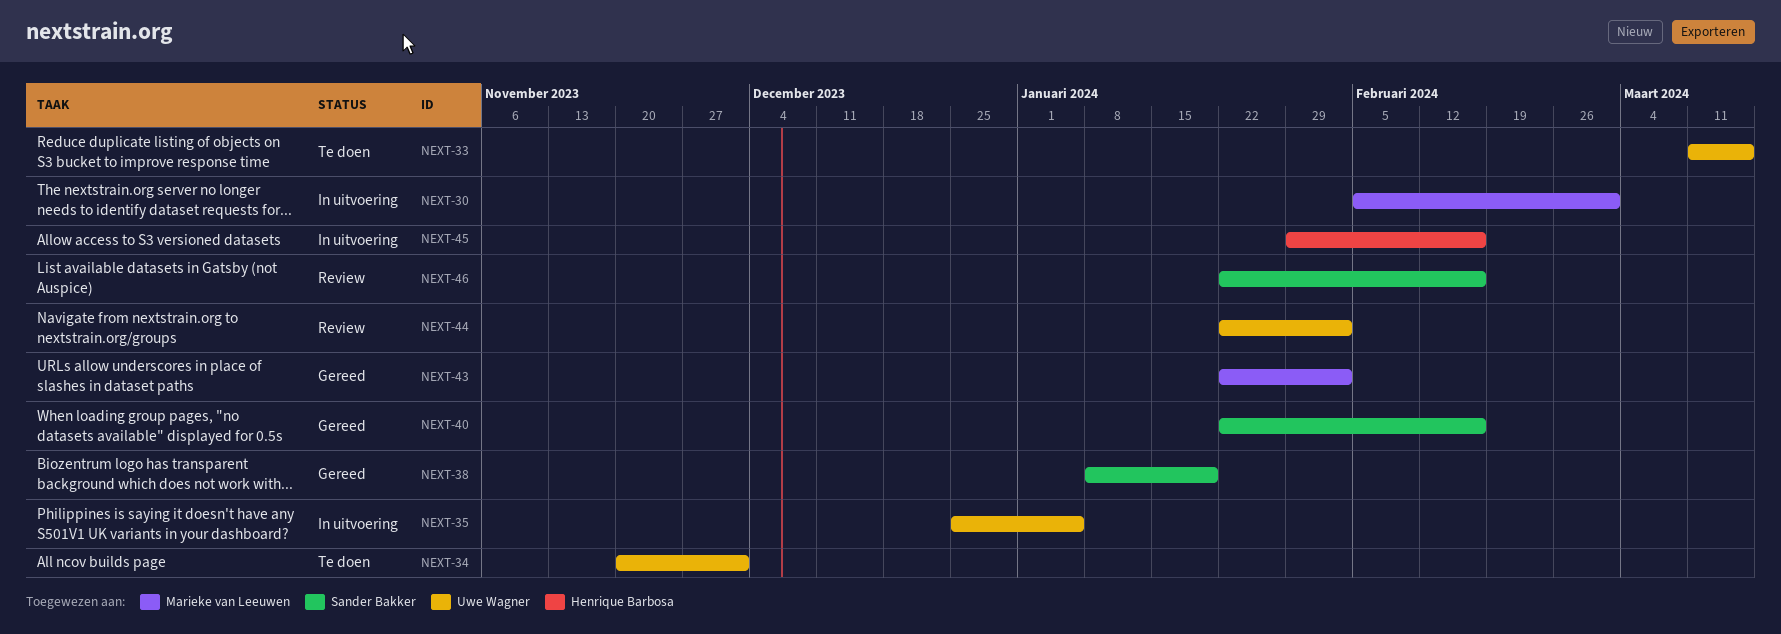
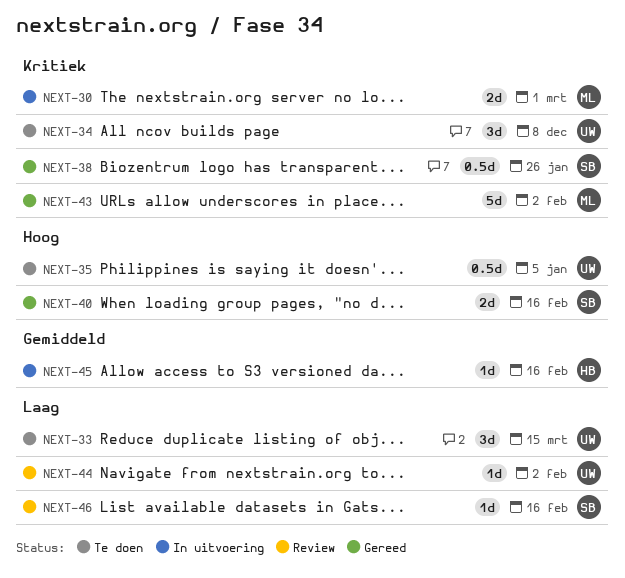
NEXT-34, due: Dec 1 -> Dec 8
NEXT-35, status: In uitvoering -> Te doen
NEXT-38, due: Jan 19 -> Jan 26

